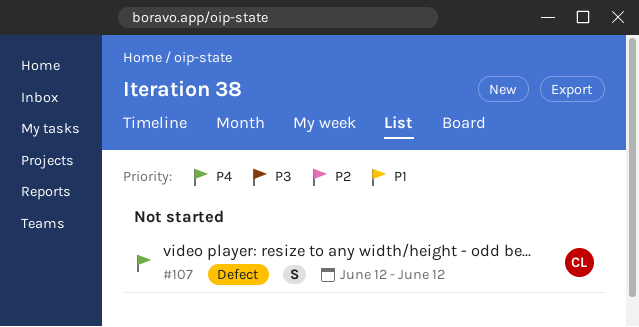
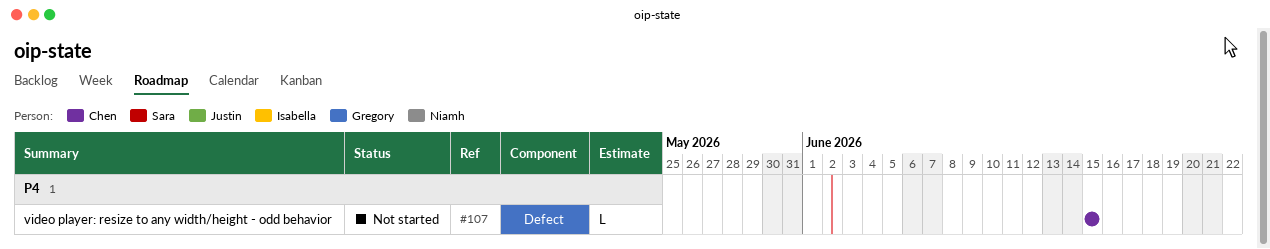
#107, estimate: S -> L
#107, start: Jun 12 -> Jun 15
#107, due: Jun 12 -> Jun 15

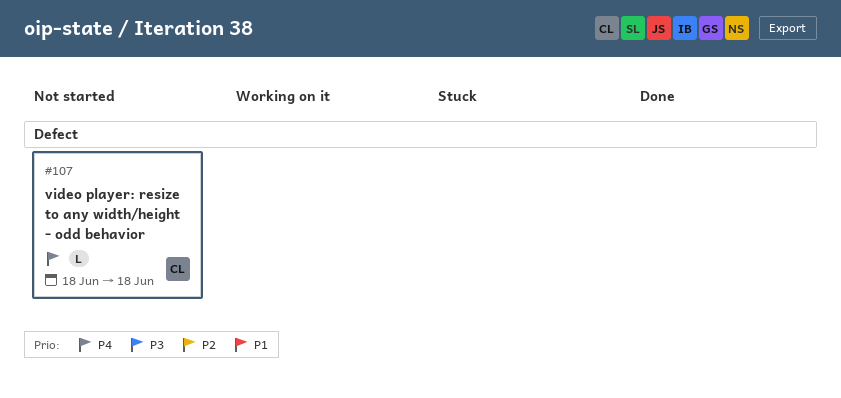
#107, start: Jun 15 -> Jun 18
#107, due: Jun 15 -> Jun 18

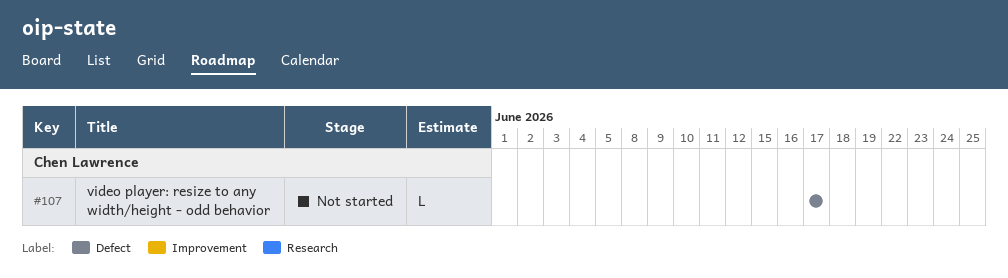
#107, start: Jun 18 -> Jun 17
#107, due: Jun 18 -> Jun 17

